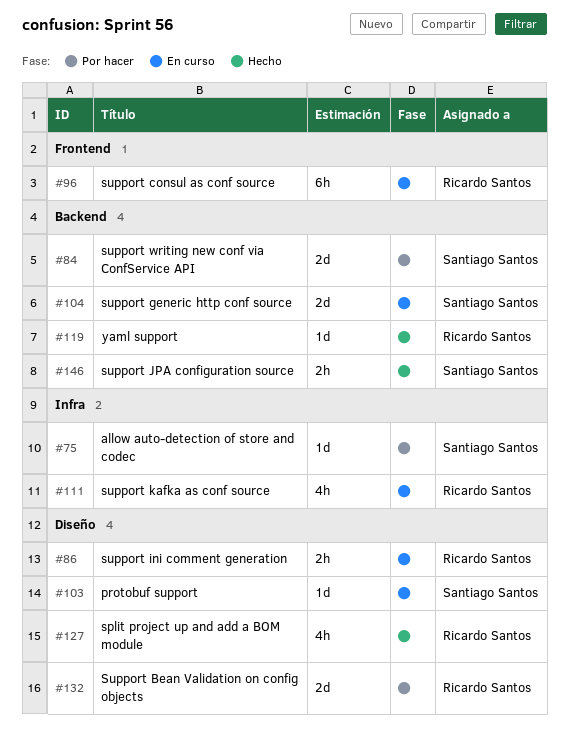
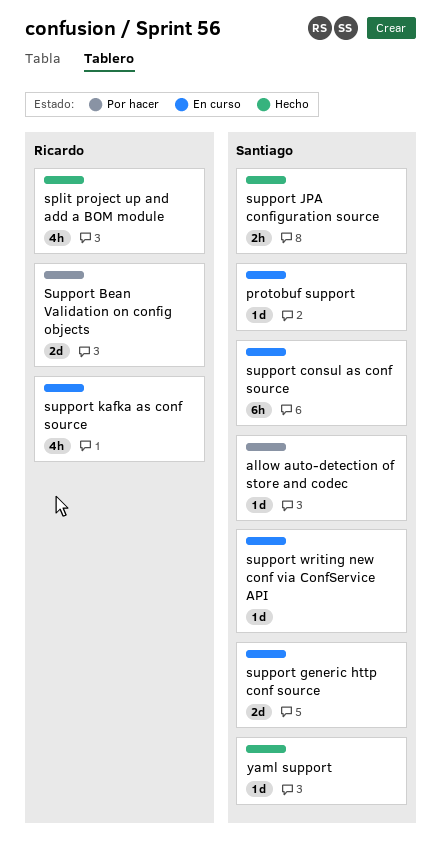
support consul as conf source, owner: Ricardo Santos -> Santiago Santos
support ini comment generation: present -> none
support writing new conf via ConfService API, status: Por hacer -> En curso
support writing new conf via ConfService API, estimate: 2d -> 1d
yaml support, owner: Ricardo Santos -> Santiago Santos

